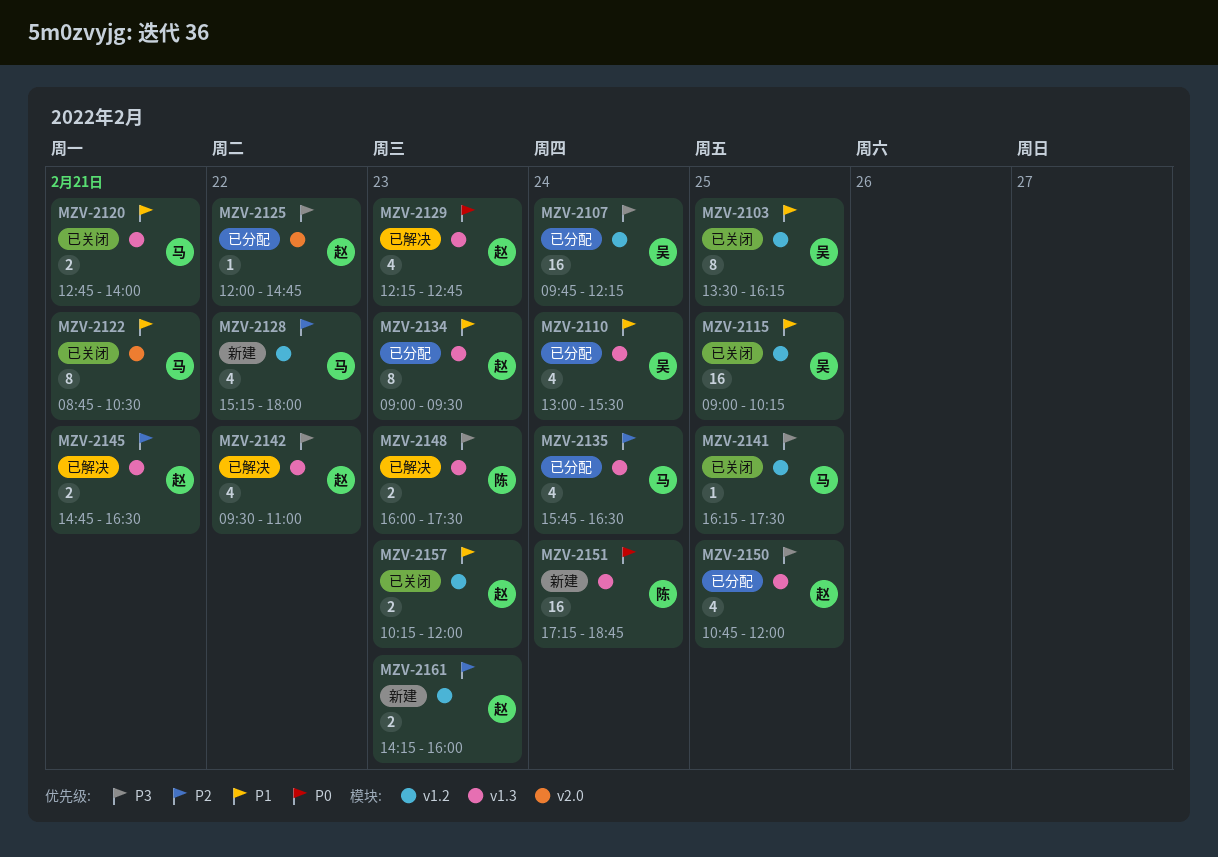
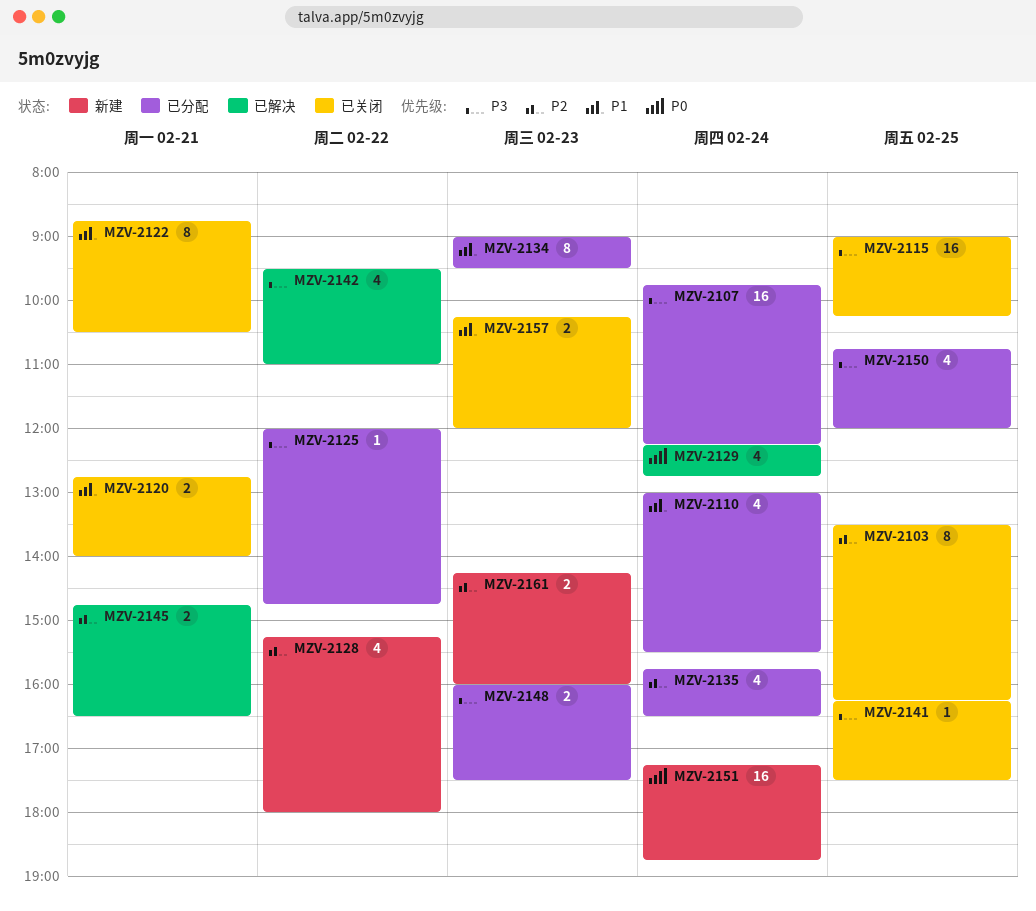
MZV-2103, priority: P1 -> P2
MZV-2115, priority: P1 -> P3
MZV-2129, day: Feb 23 -> Feb 24
MZV-2148, status: 已解决 -> 已分配

